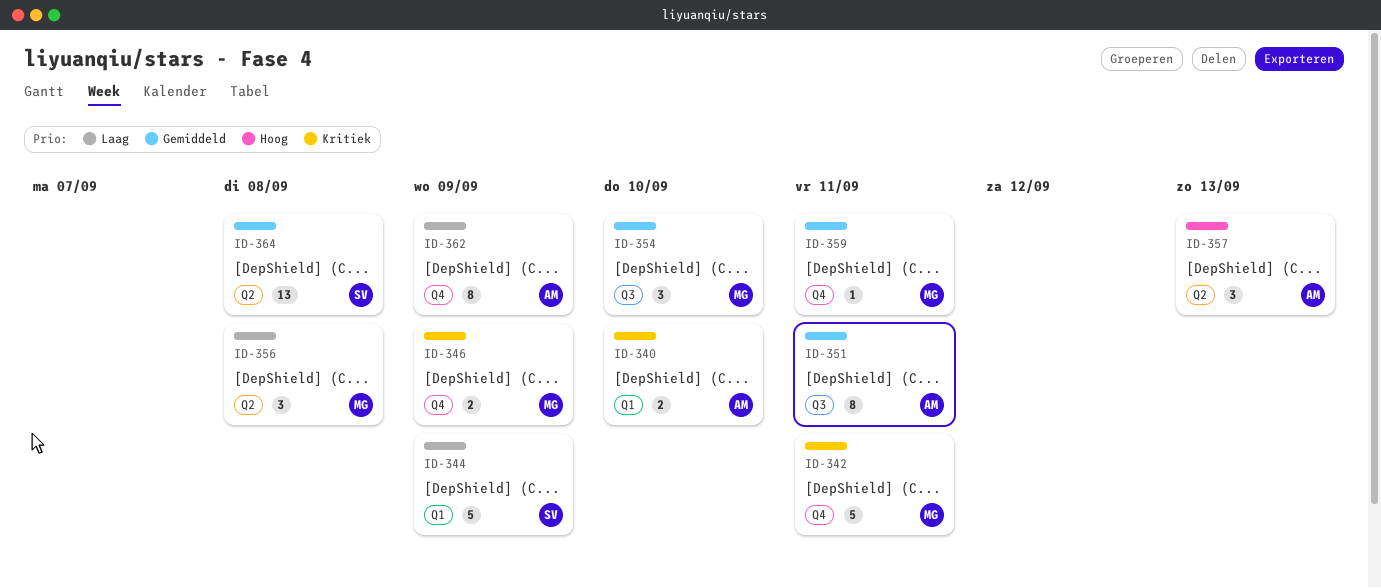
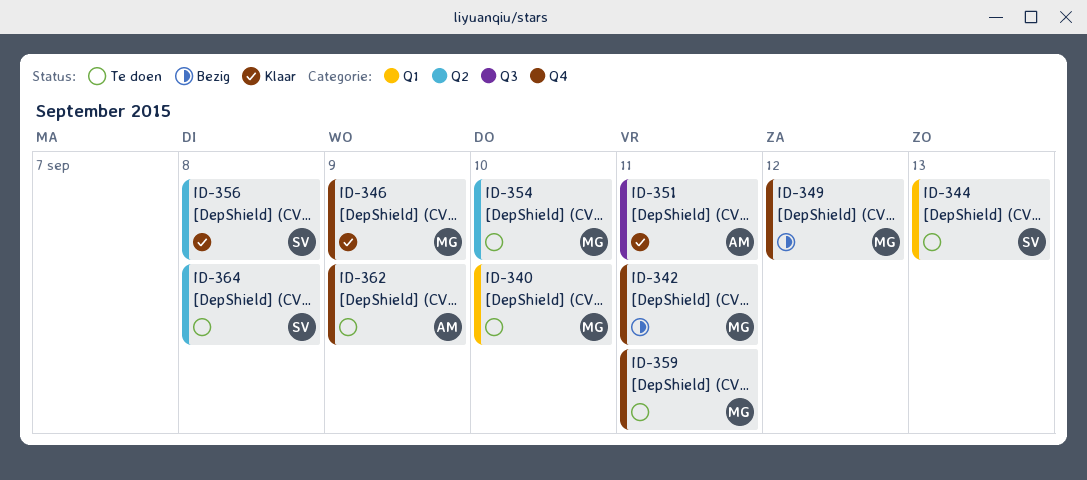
ID-340, owner: AM -> MG
ID-344, due: Sep 9 -> Sep 13
ID-349: none -> present
ID-354, label: Q3 -> Q2
ID-356, owner: MG -> SV
ID-357: present -> none

